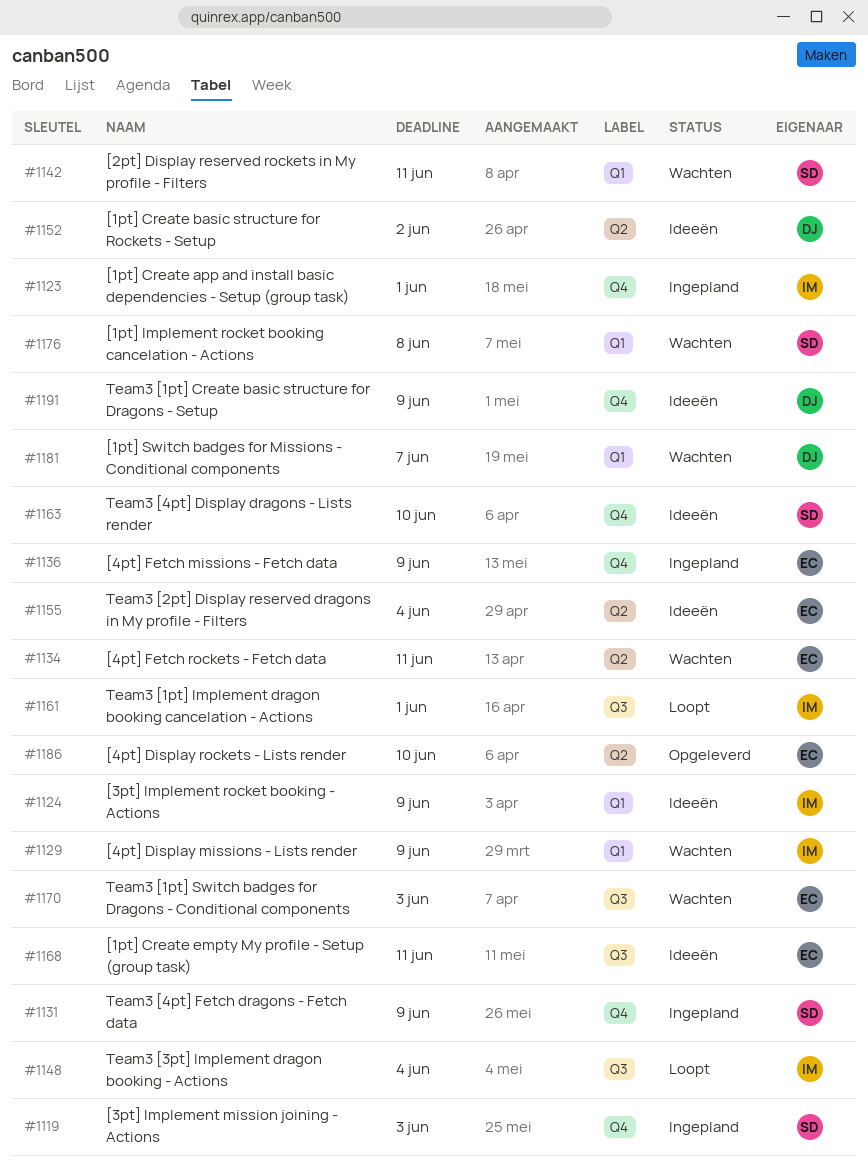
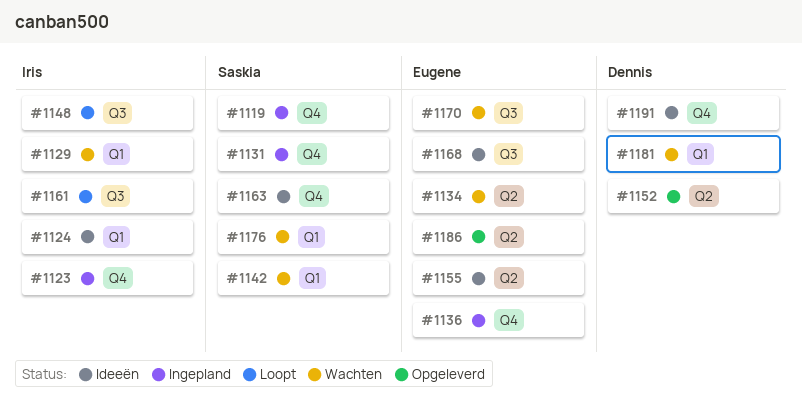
#1152, status: Ideeën -> Opgeleverd

